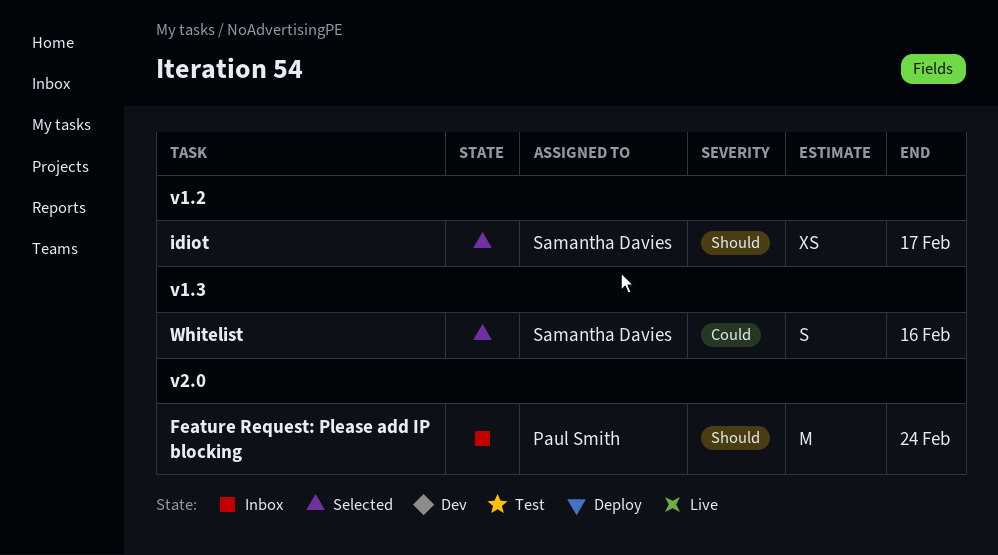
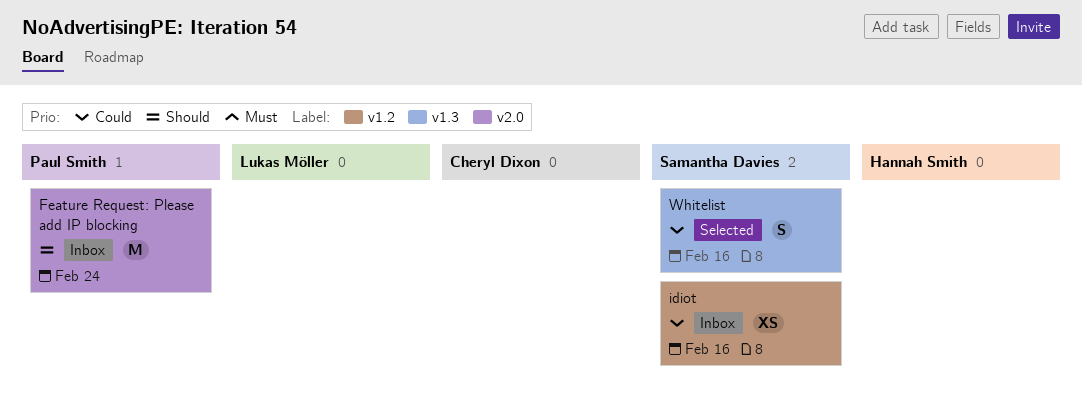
idiot, status: Selected -> Inbox
idiot, priority: Should -> Could
idiot, due: Feb 17 -> Feb 16

